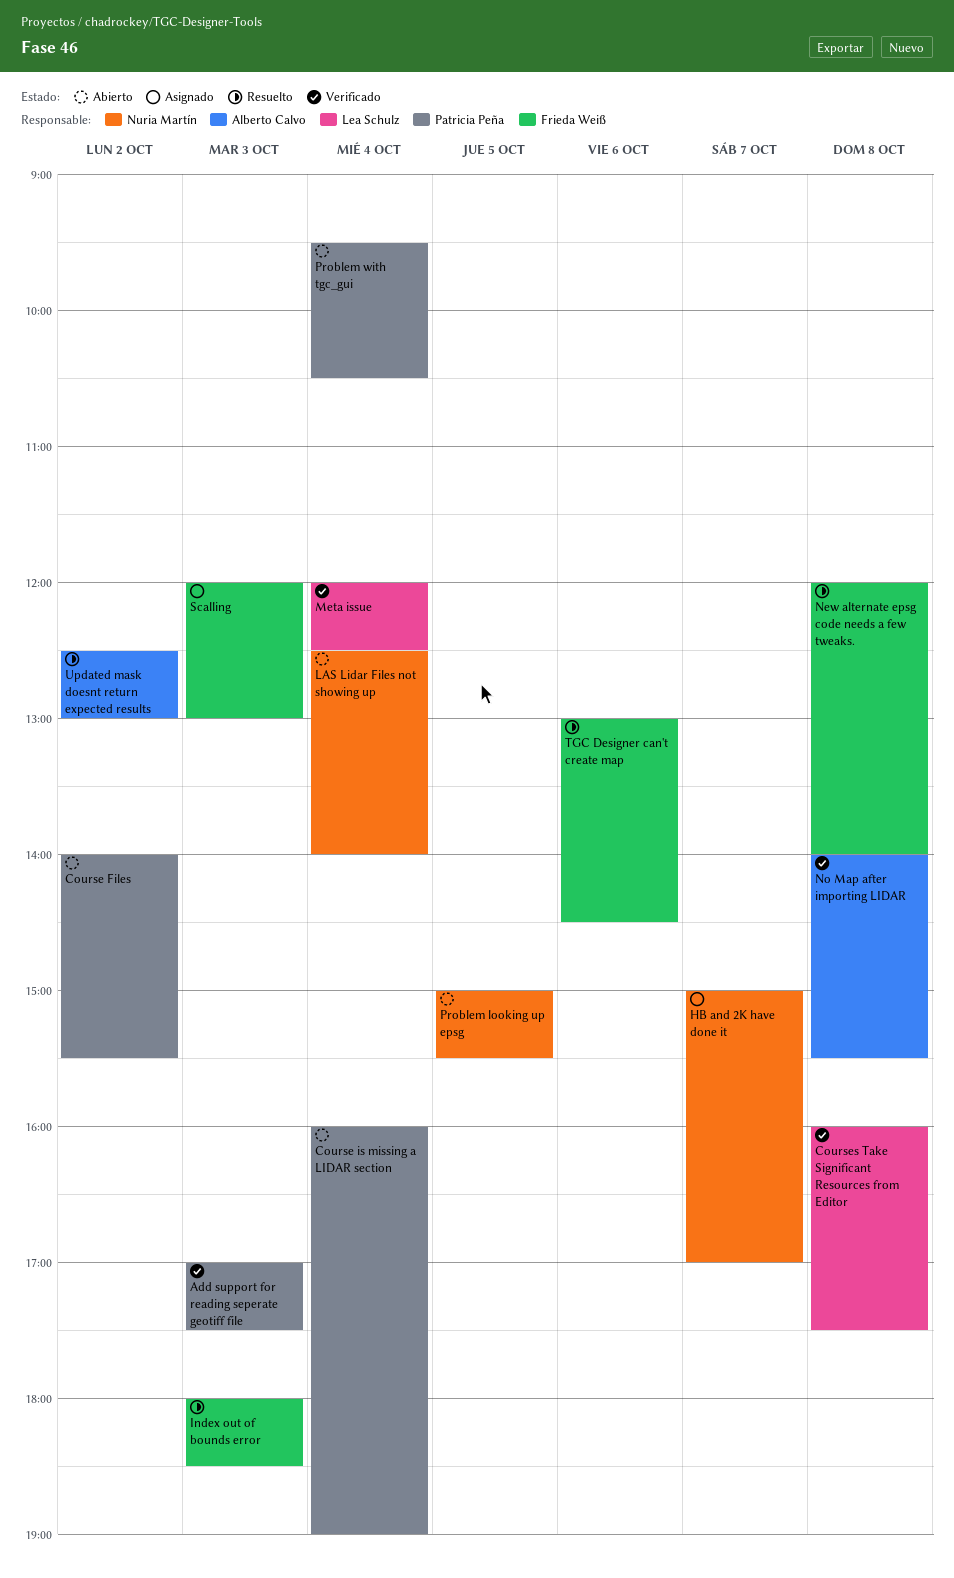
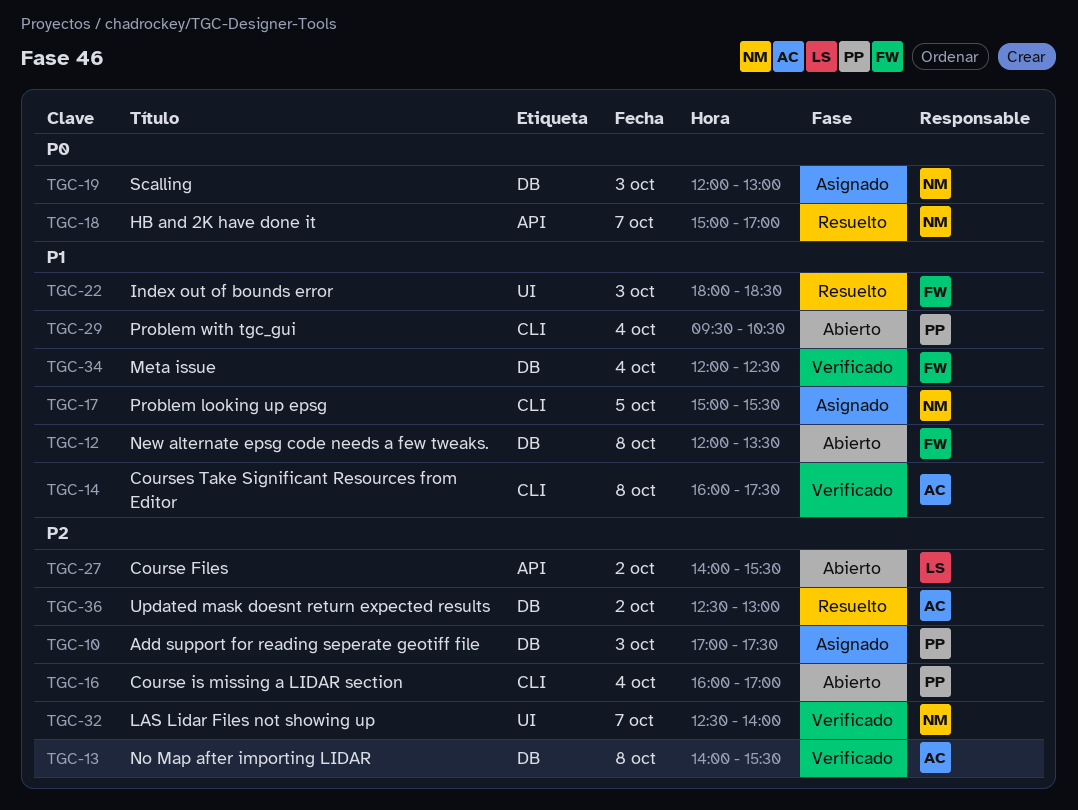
Add support for reading seperate geotiff file, status: Verificado -> Asignado
Course Files, owner: Patricia Peña -> Lea Schulz
Course is missing a LIDAR section, ends: 19:00 -> 17:00
Courses Take Significant Resources from Editor, owner: Lea Schulz -> Alberto Calvo
HB and 2K have done it, status: Asignado -> Resuelto
LAS Lidar Files not showing up, status: Abierto -> Verificado
LAS Lidar Files not showing up, day: Oct 4 -> Oct 7
Meta issue, owner: Lea Schulz -> Frieda Weiß
New alternate epsg code needs a few tweaks., status: Resuelto -> Abierto
New alternate epsg code needs a few tweaks., ends: 14:00 -> 13:30
Problem looking up epsg, status: Abierto -> Asignado
Scalling, owner: Frieda Weiß -> Nuria Martín
TGC Designer can't create map: present -> none

